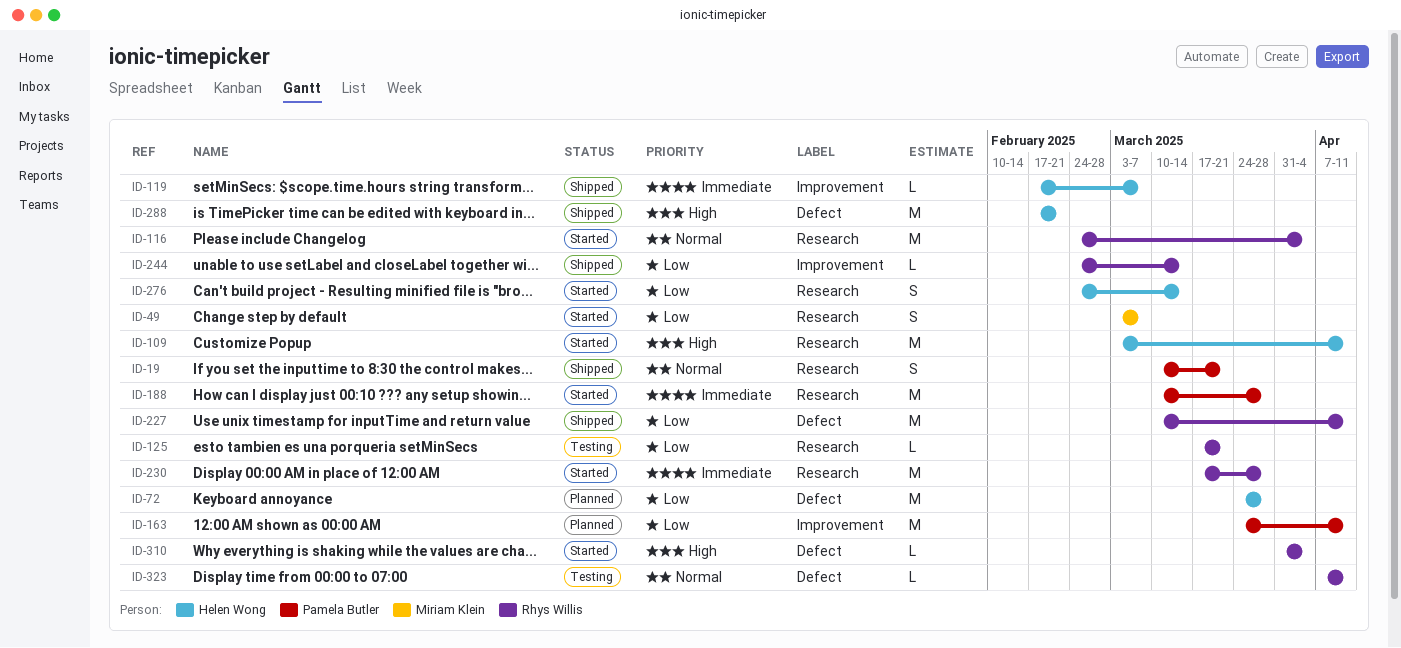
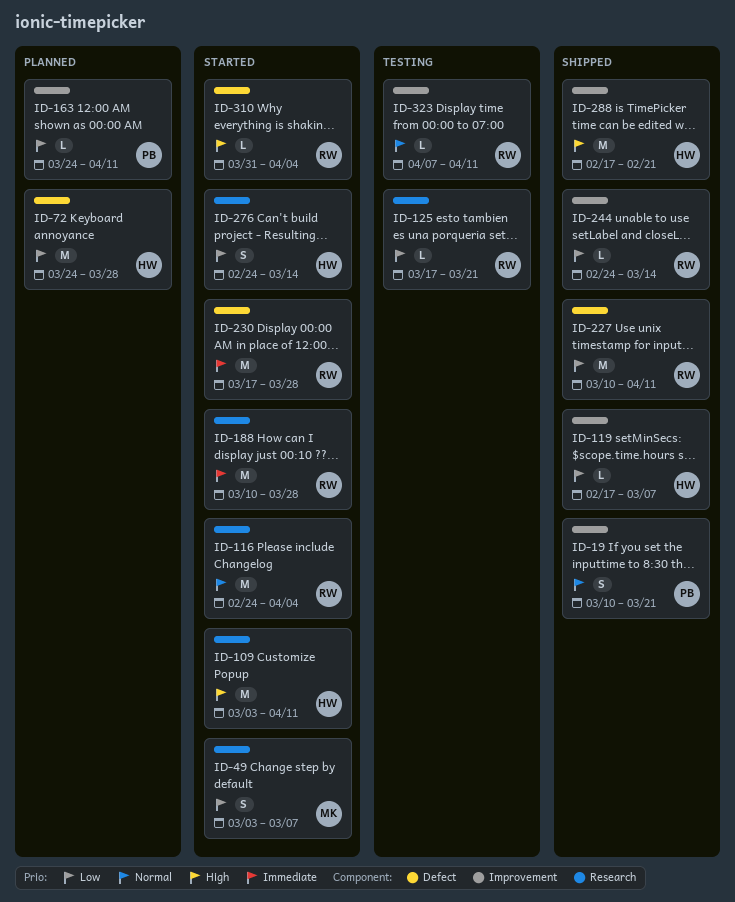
ID-19, label: Research -> Improvement
ID-119, priority: Immediate -> Low
ID-163, estimate: M -> L
ID-188, owner: Pamela Butler -> Rhys Willis
ID-230, label: Research -> Defect
ID-288, label: Defect -> Improvement
ID-323, label: Defect -> Improvement

